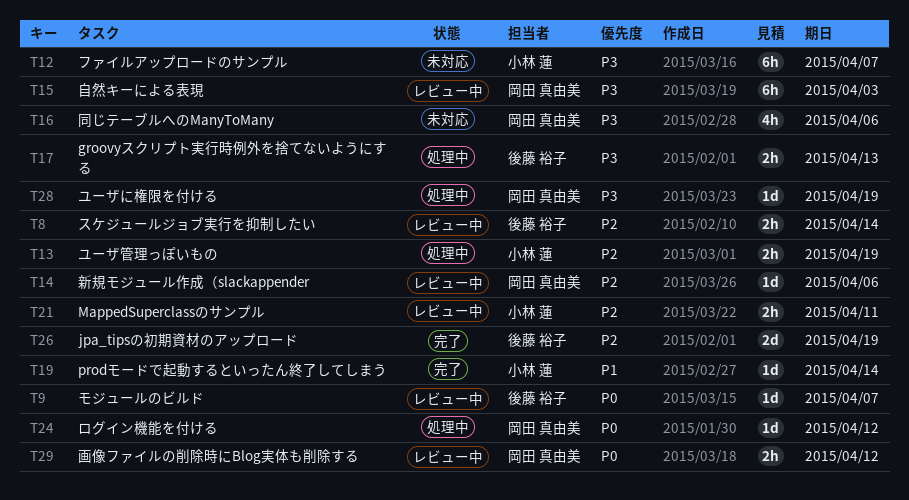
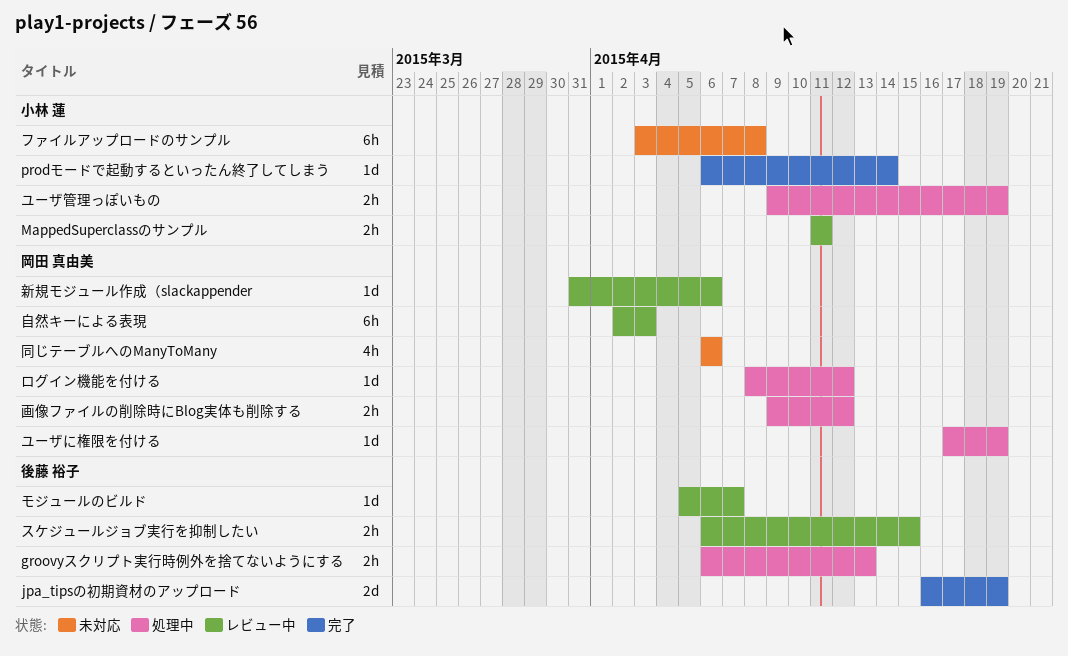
スケジュールジョブ実行を抑制したい, due: Apr 14 -> Apr 15
ファイルアップロードのサンプル, due: Apr 7 -> Apr 8
画像ファイルの削除時にBlog実体も削除する, status: レビュー中 -> 処理中

